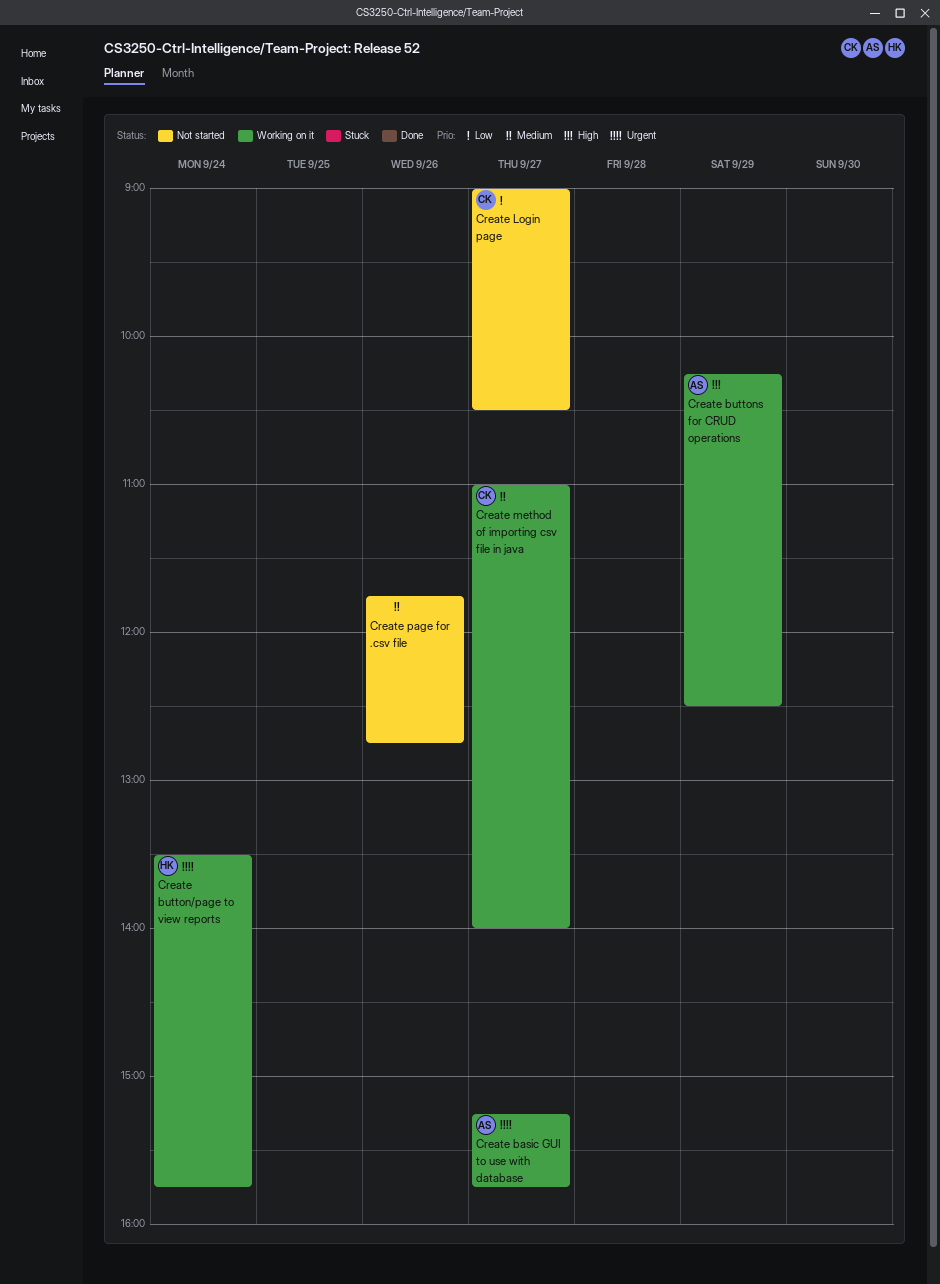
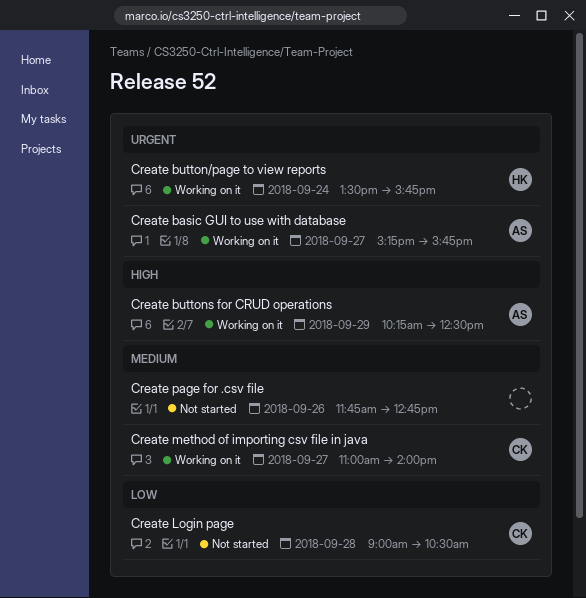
Create Login page, day: Sep 27 -> Sep 28

